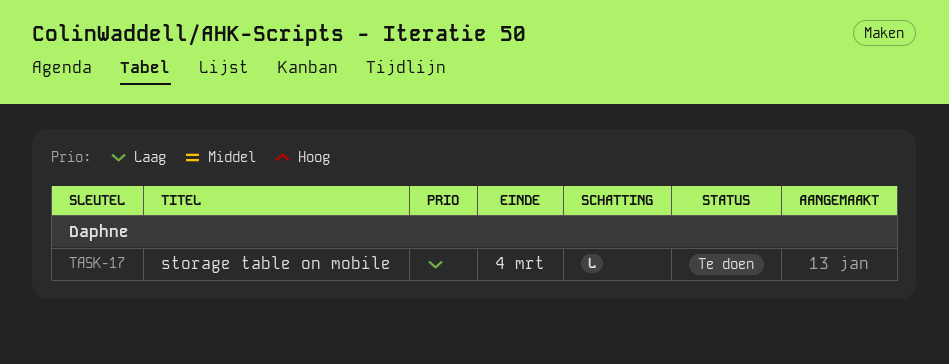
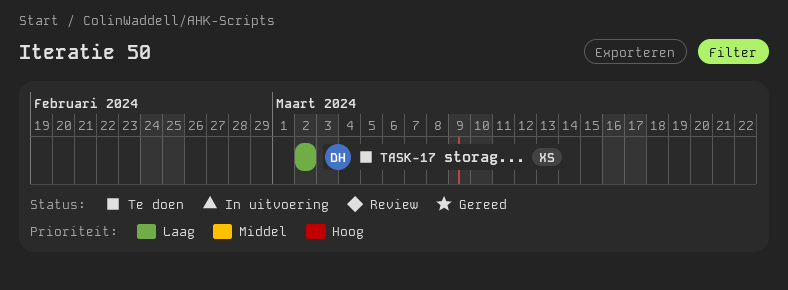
TASK-17, estimate: L -> XS
TASK-17, due: Mar 4 -> Mar 2

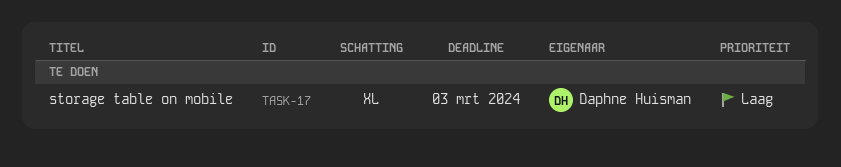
TASK-17, estimate: XS -> XL
TASK-17, due: Mar 2 -> Mar 3

